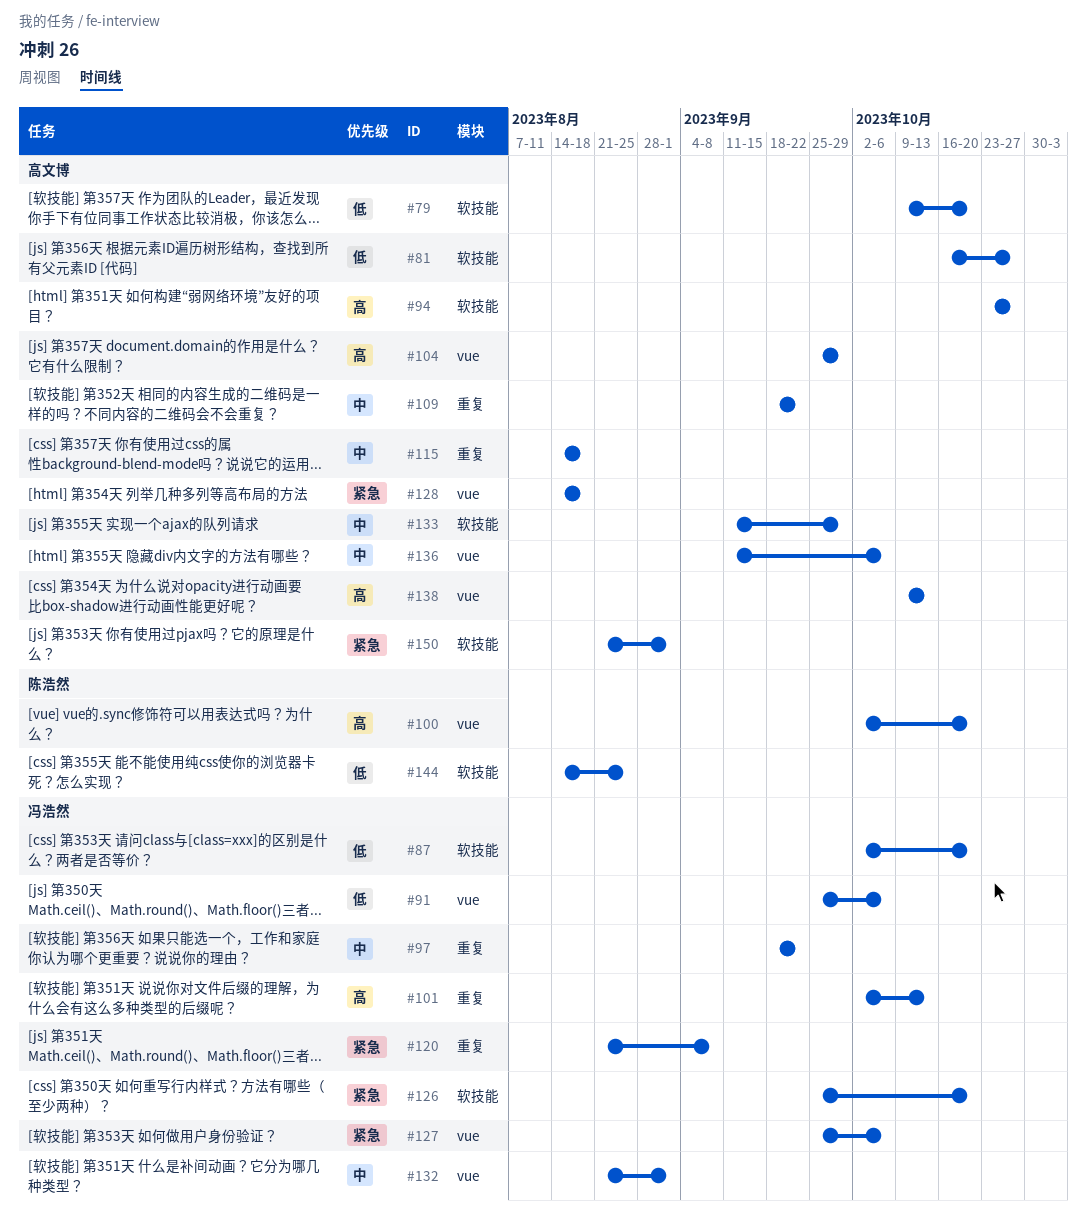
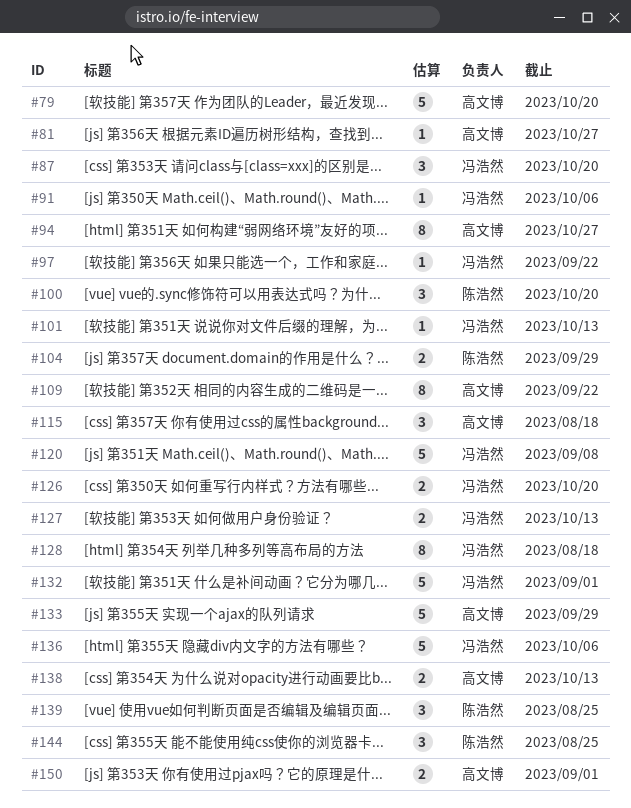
#104, owner: 高文博 -> 陈浩然
#127, due: Oct 6 -> Oct 13
#128, owner: 高文博 -> 冯浩然
#136, owner: 高文博 -> 冯浩然
#139: none -> present

